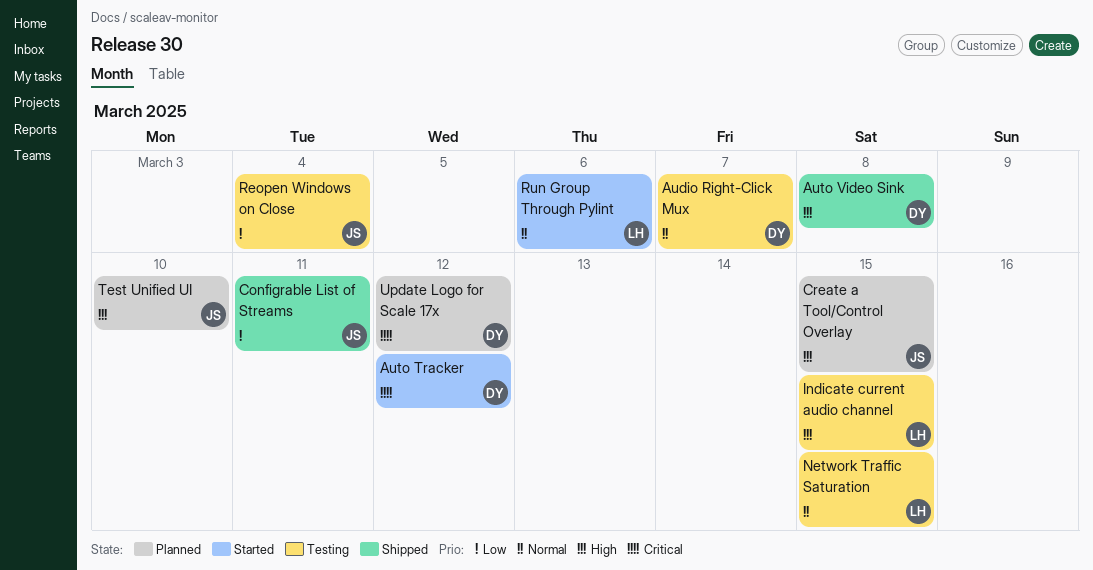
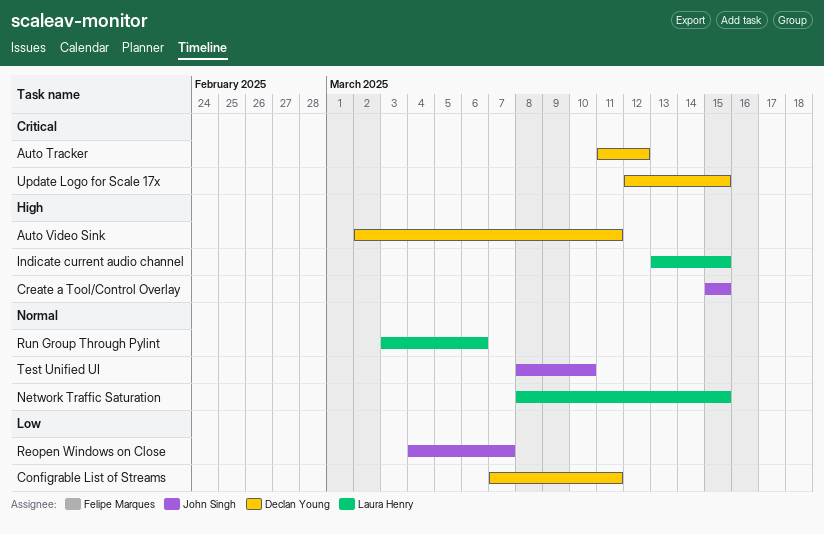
Audio Right-Click Mux: present -> none
Auto Video Sink, due: Mar 8 -> Mar 11
Configrable List of Streams, owner: John Singh -> Declan Young
Reopen Windows on Close, due: Mar 4 -> Mar 7
Test Unified UI, priority: High -> Normal
Update Logo for Scale 17x, due: Mar 12 -> Mar 15

